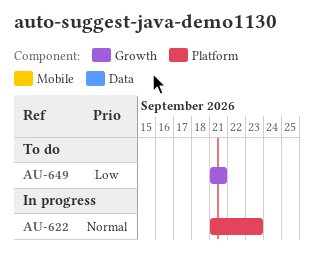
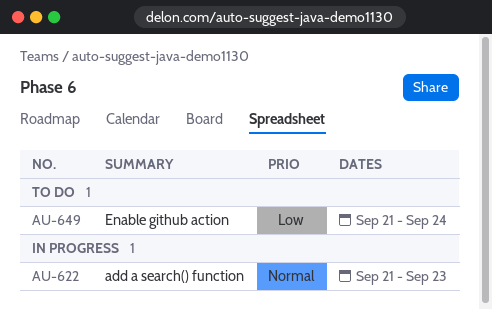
AU-649, due: Sep 21 -> Sep 24

